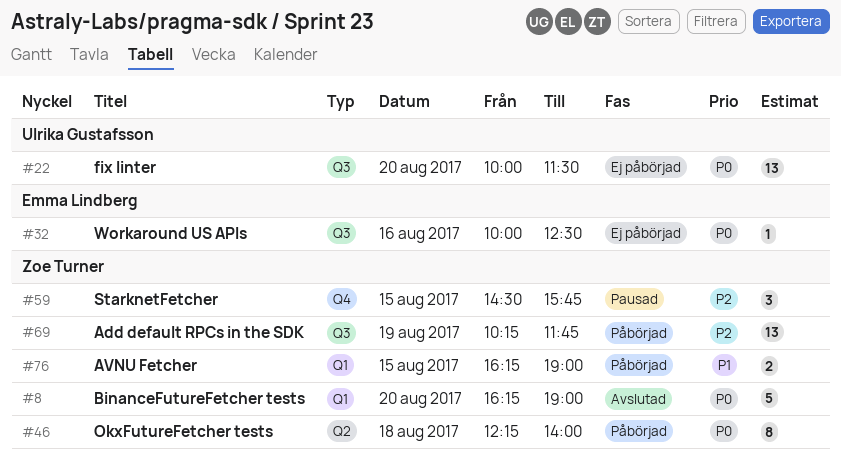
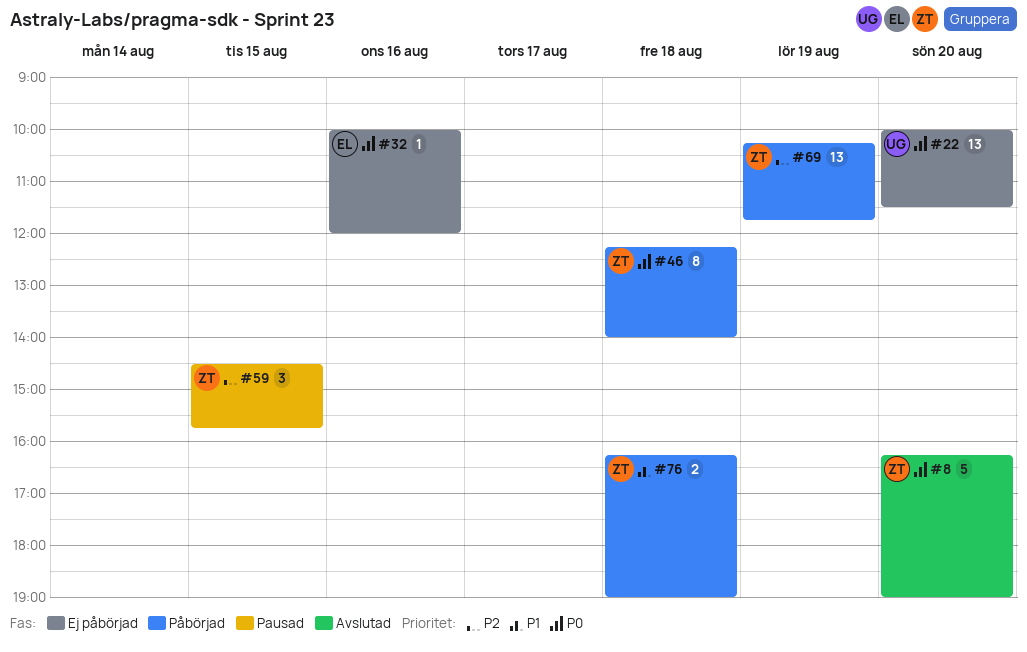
#32, ends: 12:30 -> 12:00
#76, day: Aug 15 -> Aug 18

